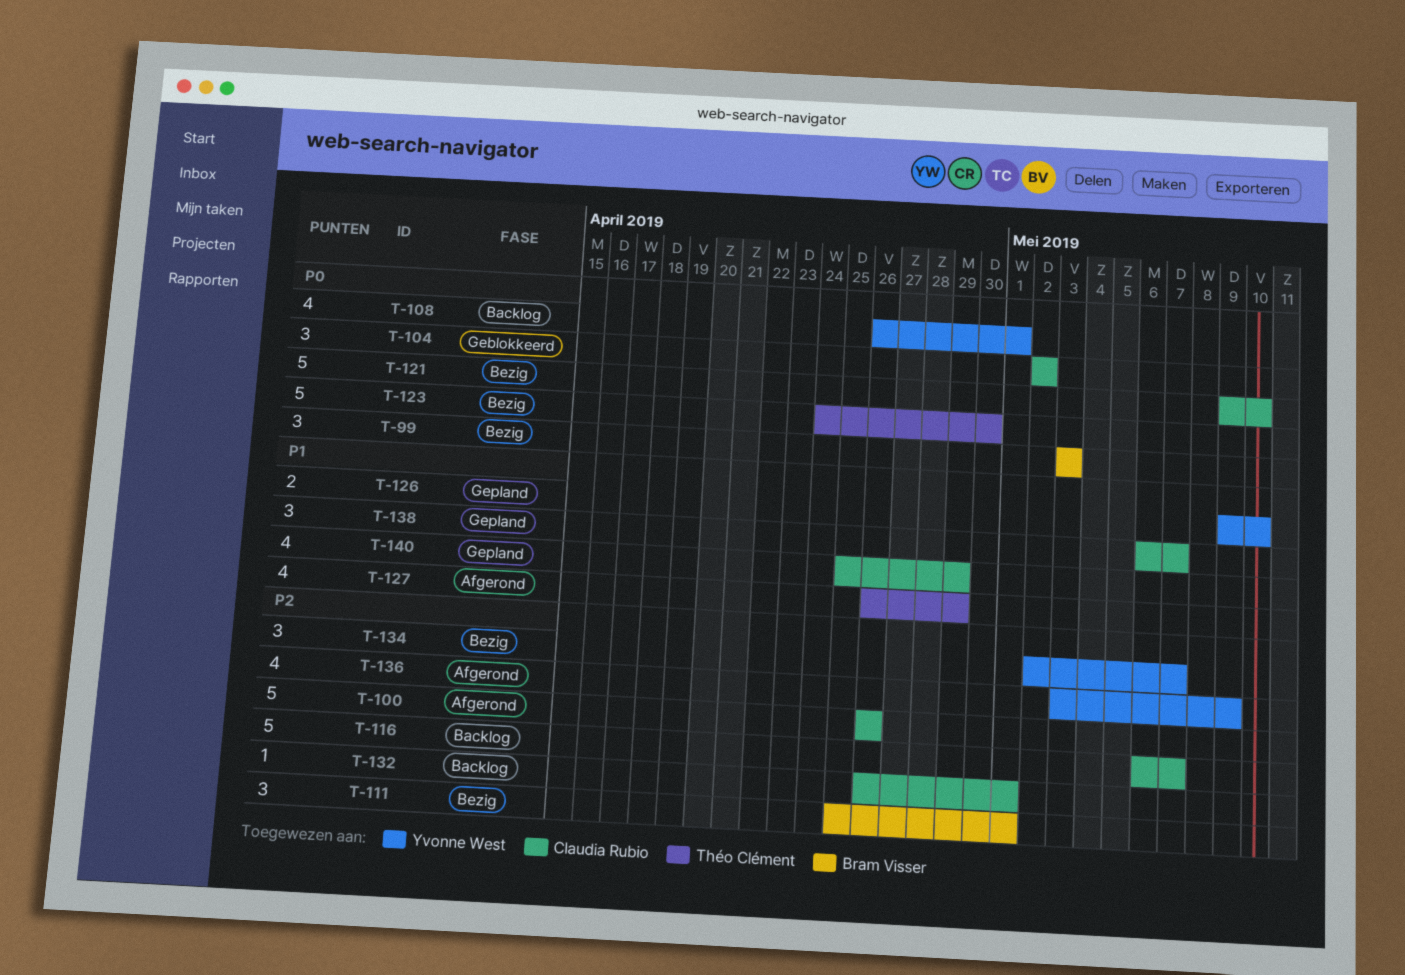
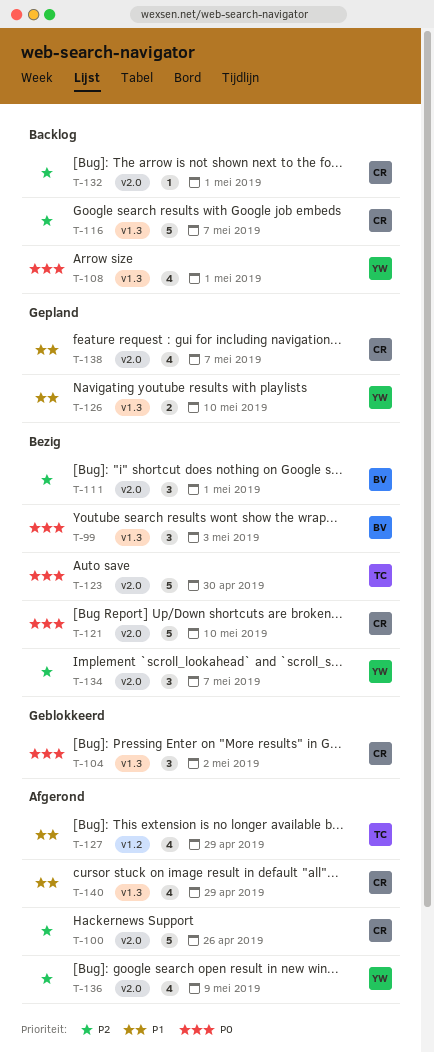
T-138, estimate: 3 -> 4
T-140, status: Gepland -> Afgerond

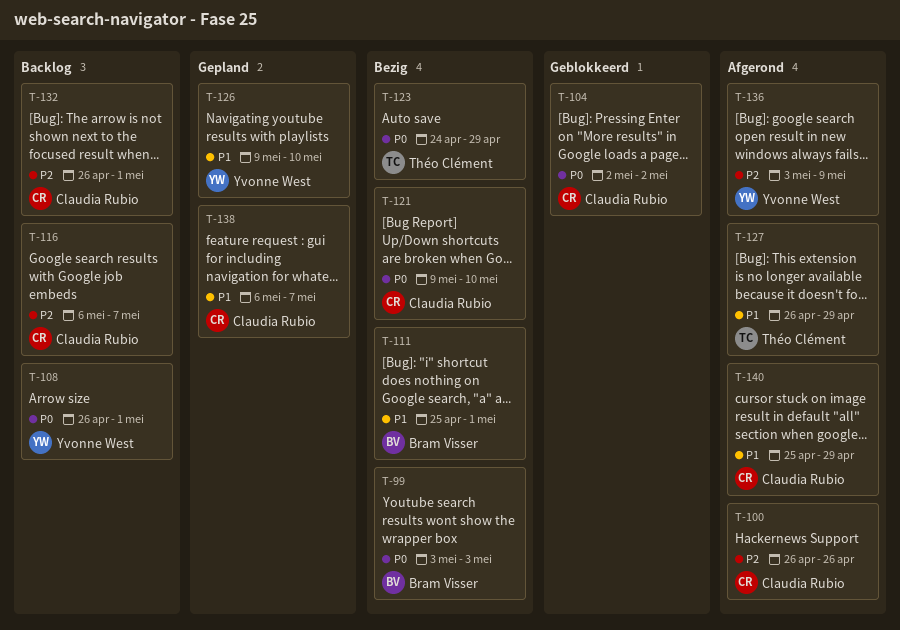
T-111, priority: P2 -> P1
T-123, due: Apr 30 -> Apr 29
T-134: present -> none

